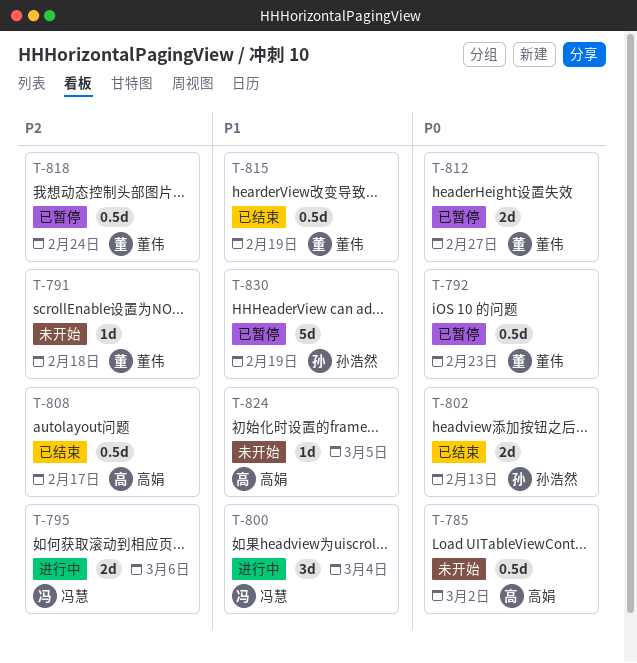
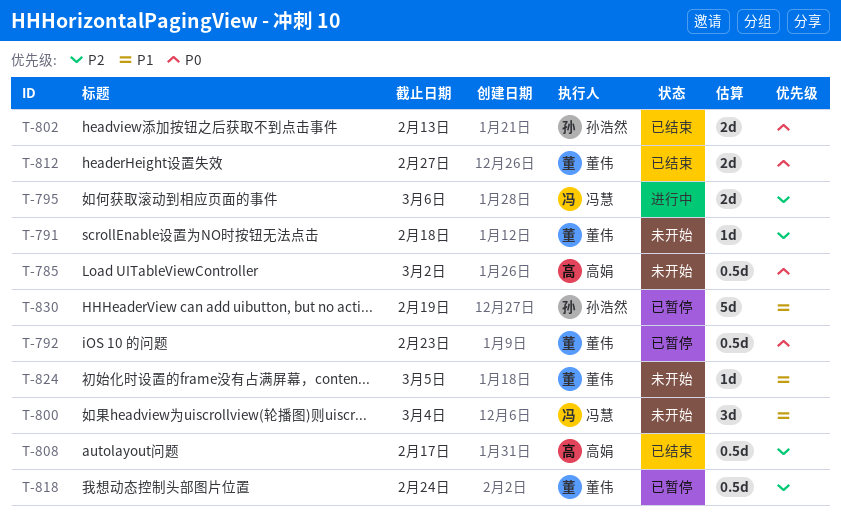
T-800, status: 进行中 -> 未开始
T-812, status: 已暂停 -> 已结束
T-815: present -> none
T-824, owner: 高娟 -> 董伟

